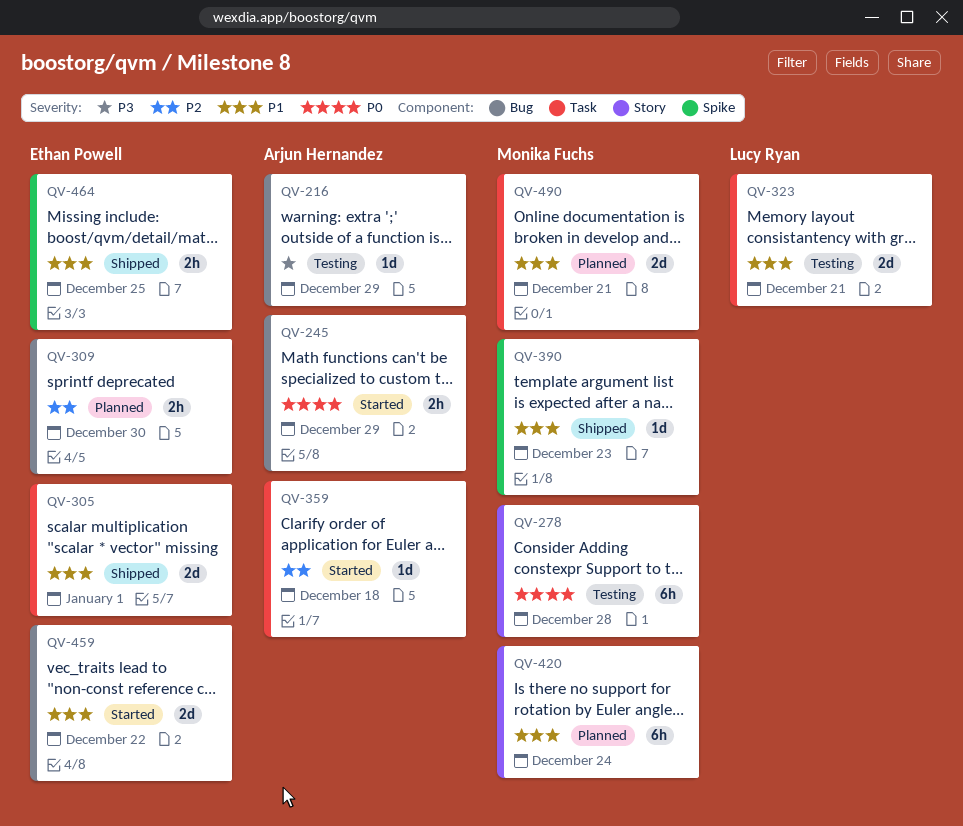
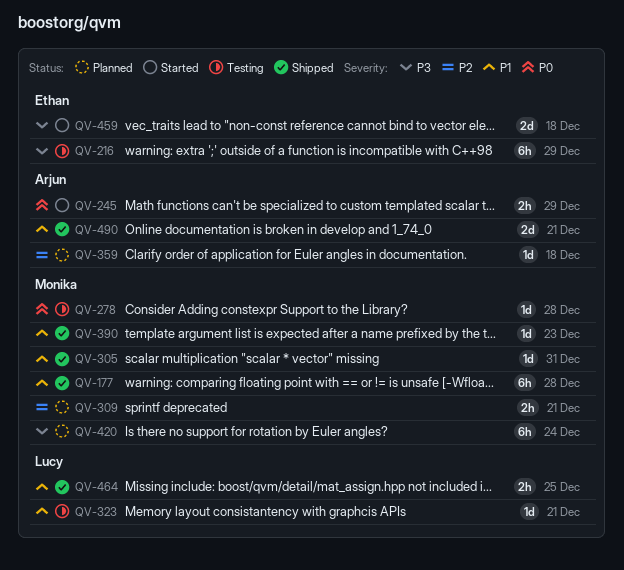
QV-177: none -> present
QV-216, owner: Arjun Hernandez -> Ethan Powell
QV-216, estimate: 1d -> 6h
QV-278, estimate: 6h -> 1d
QV-305, owner: Ethan Powell -> Monika Fuchs
QV-305, estimate: 2d -> 1d
QV-305, due: Jan 1 -> Dec 31
QV-309, owner: Ethan Powell -> Monika Fuchs
QV-309, due: Dec 30 -> Dec 21
QV-323, estimate: 2d -> 1d
QV-359, status: Started -> Planned
QV-420, priority: P1 -> P3
QV-459, priority: P1 -> P3
QV-459, due: Dec 22 -> Dec 18
QV-464, owner: Ethan Powell -> Lucy Ryan
QV-490, status: Planned -> Shipped
QV-490, owner: Monika Fuchs -> Arjun Hernandez

